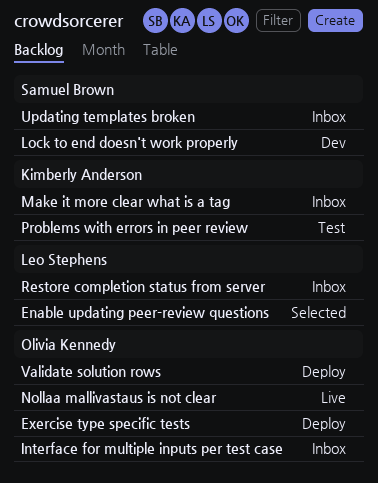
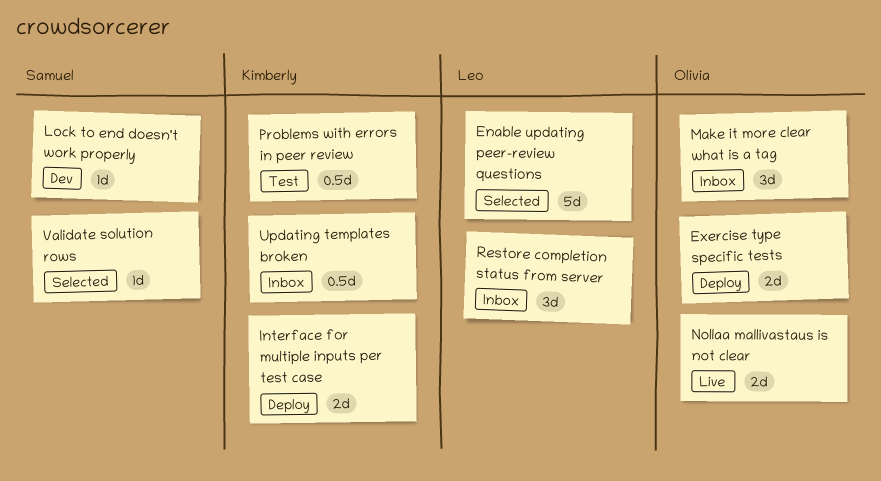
Interface for multiple inputs per test case, status: Inbox -> Deploy
Interface for multiple inputs per test case, owner: Olivia Kennedy -> Kimberly Anderson
Make it more clear what is a tag, owner: Kimberly Anderson -> Olivia Kennedy
Updating templates broken, owner: Samuel Brown -> Kimberly Anderson
Validate solution rows, status: Deploy -> Selected
Validate solution rows, owner: Olivia Kennedy -> Samuel Brown

